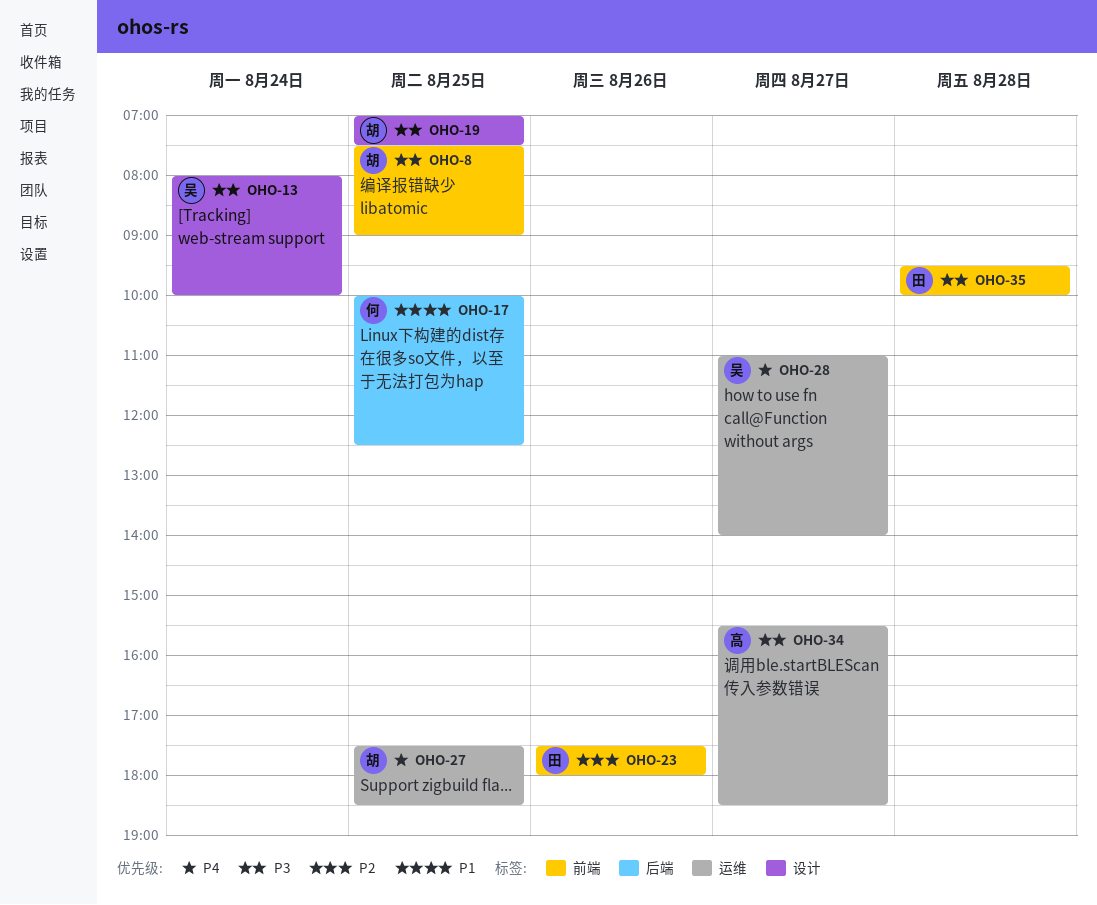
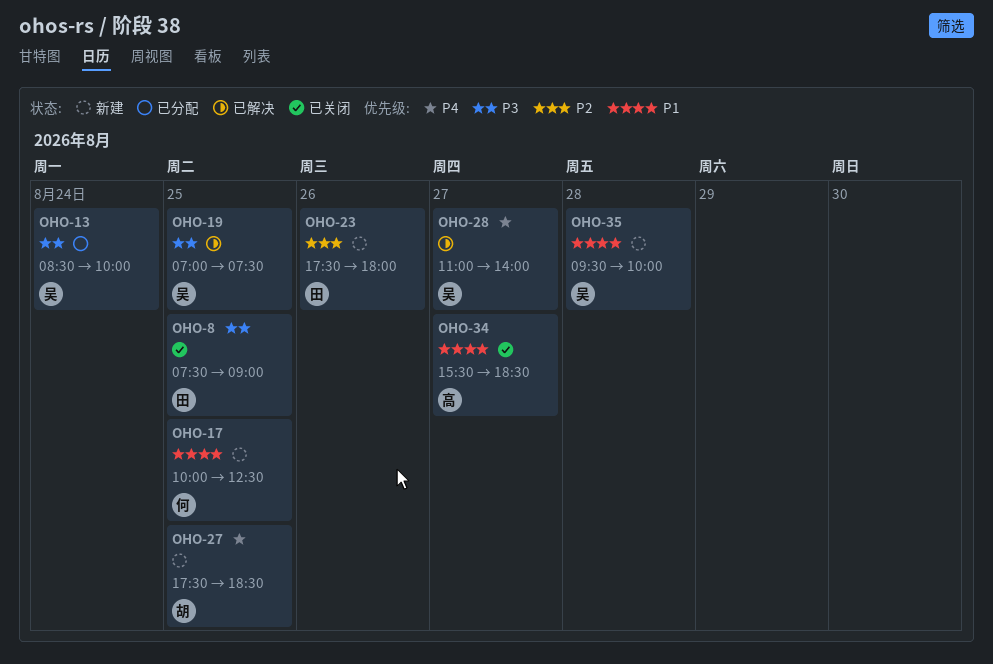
OHO-8, owner: 胡 -> 田
OHO-13, begins: 08:00 -> 08:30
OHO-19, owner: 胡 -> 吴
OHO-34, priority: P3 -> P1
OHO-35, owner: 田 -> 吴
OHO-35, priority: P3 -> P1

